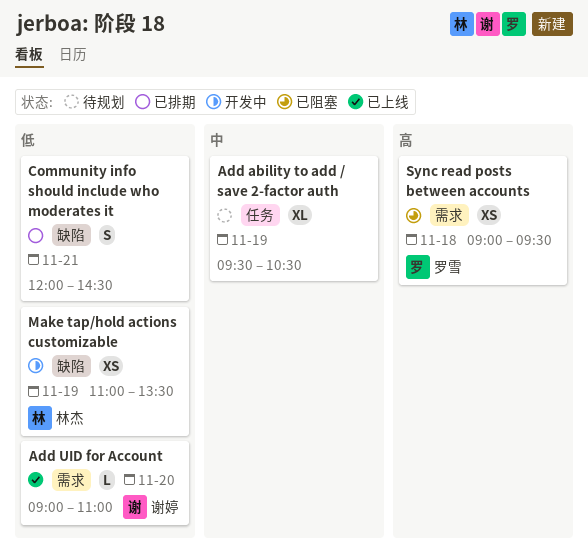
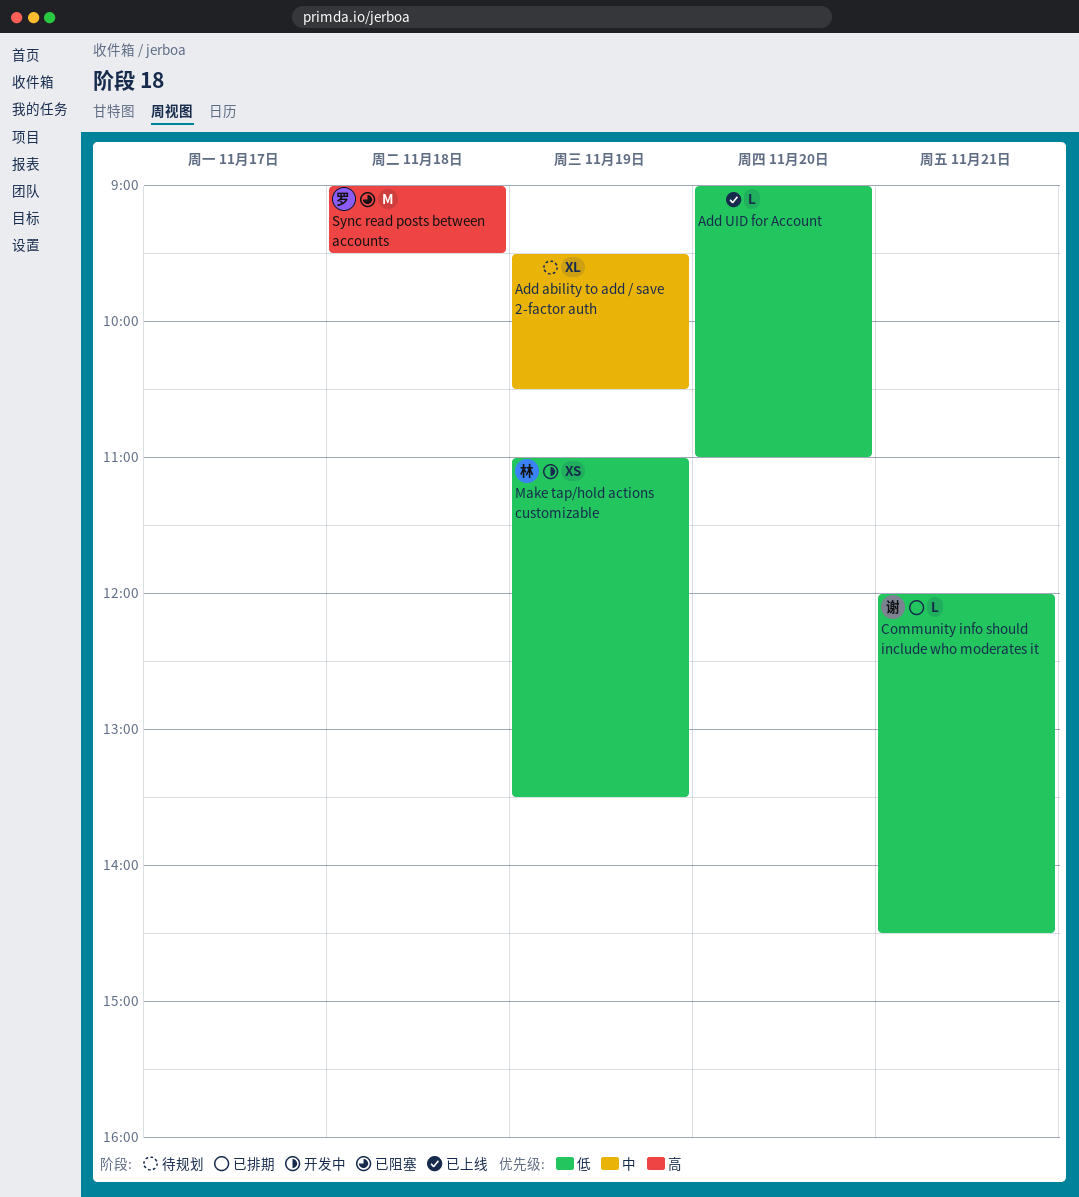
Add UID for Account, owner: 谢婷 -> none
Community info should include who moderates it, owner: none -> 谢婷
Community info should include who moderates it, estimate: S -> L
Sync read posts between accounts, estimate: XS -> M

